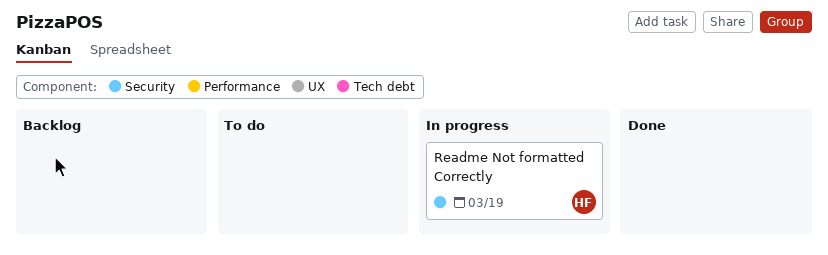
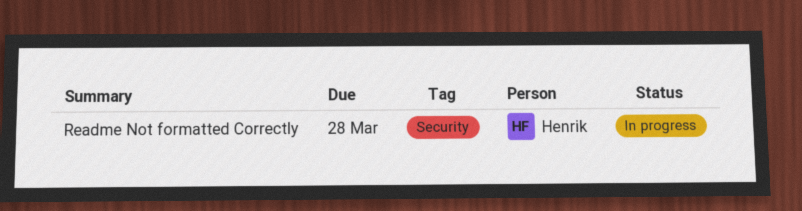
Readme Not formatted Correctly, due: Mar 19 -> Mar 28

